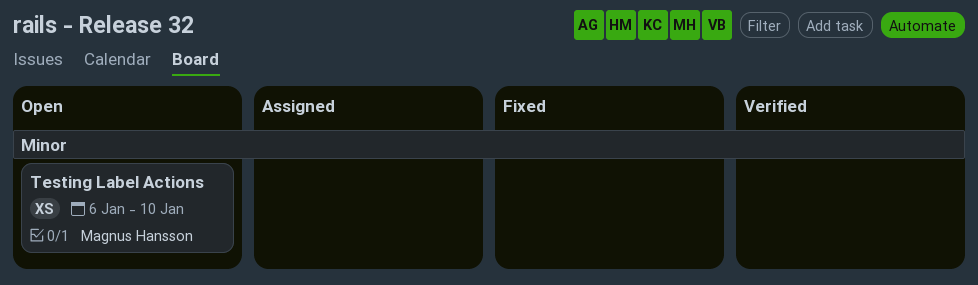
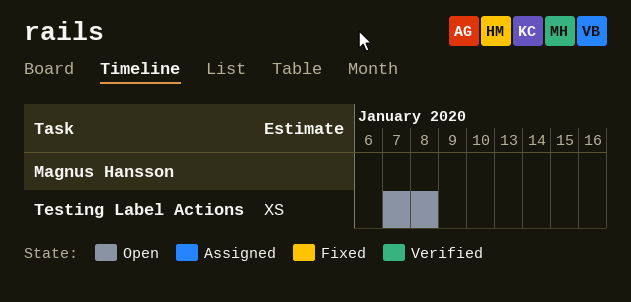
Testing Label Actions, start: Jan 6 -> Jan 7
Testing Label Actions, due: Jan 10 -> Jan 8

